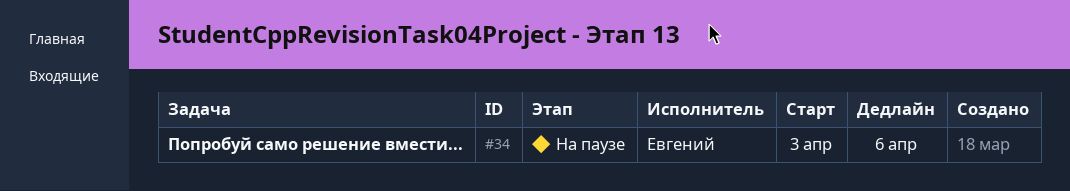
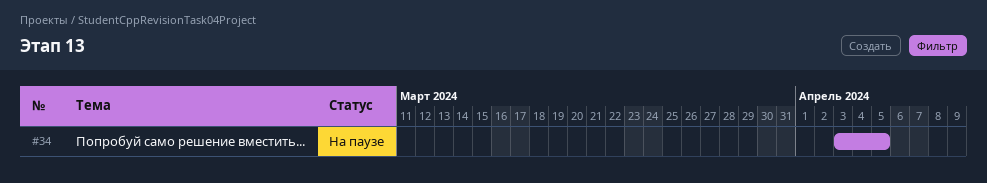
#34, due: Apr 6 -> Apr 5

